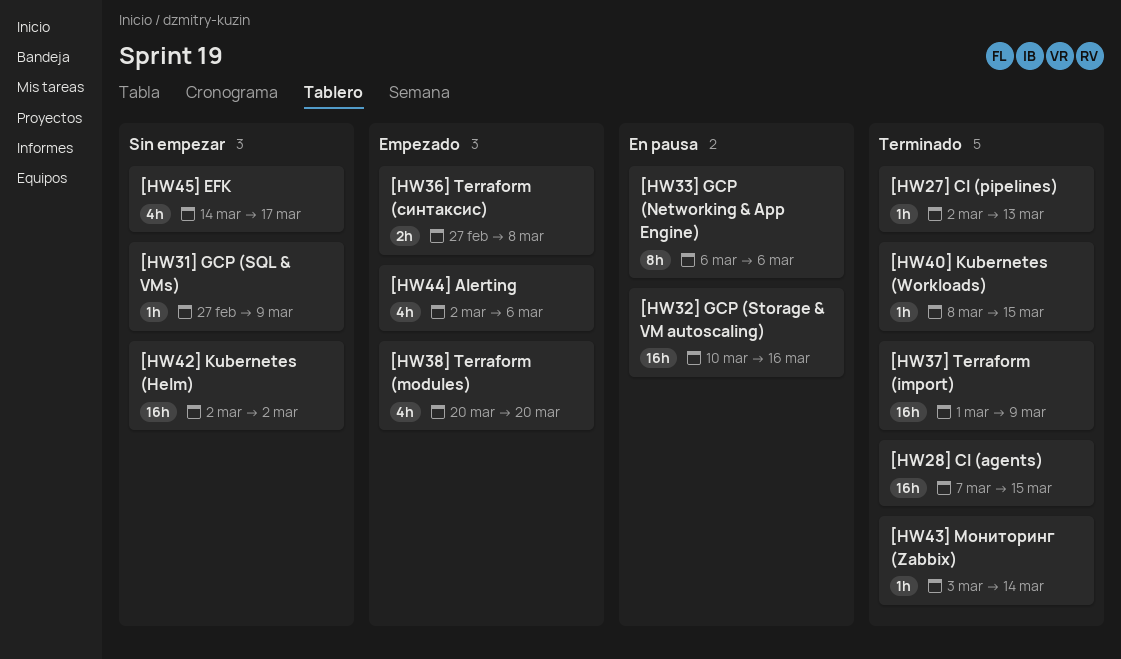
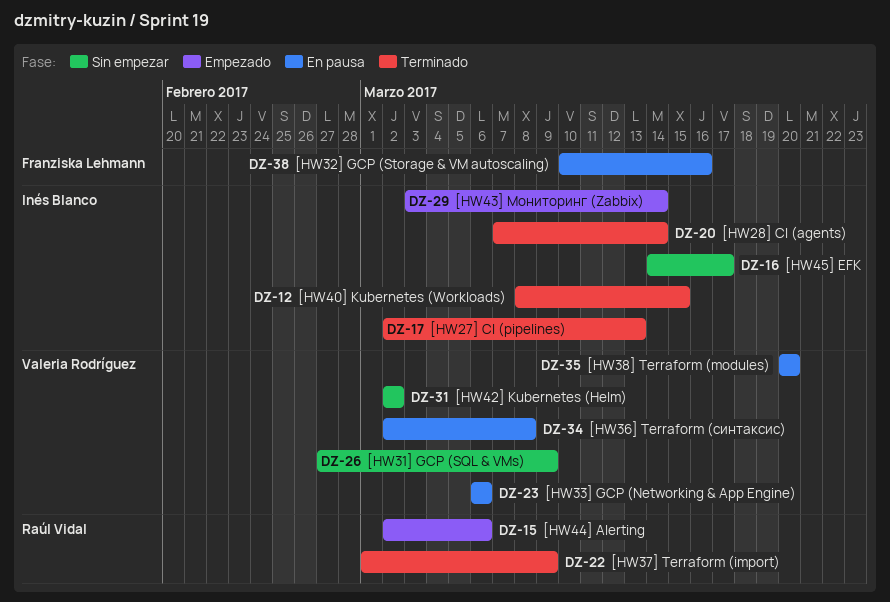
[HW28] CI (agents), due: Mar 15 -> Mar 14
[HW36] Terraform (синтаксис), status: Empezado -> En pausa
[HW36] Terraform (синтаксис), start: Feb 27 -> Mar 2
[HW38] Terraform (modules), status: Empezado -> En pausa
[HW43] Мониторинг (Zabbix), status: Terminado -> Empezado

